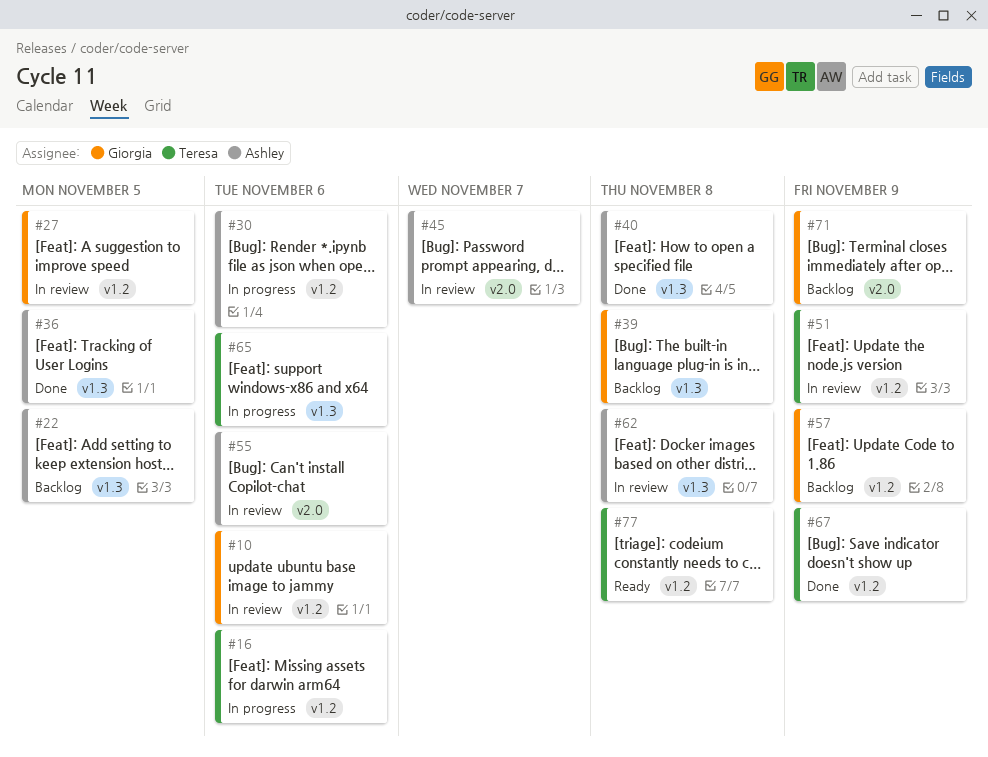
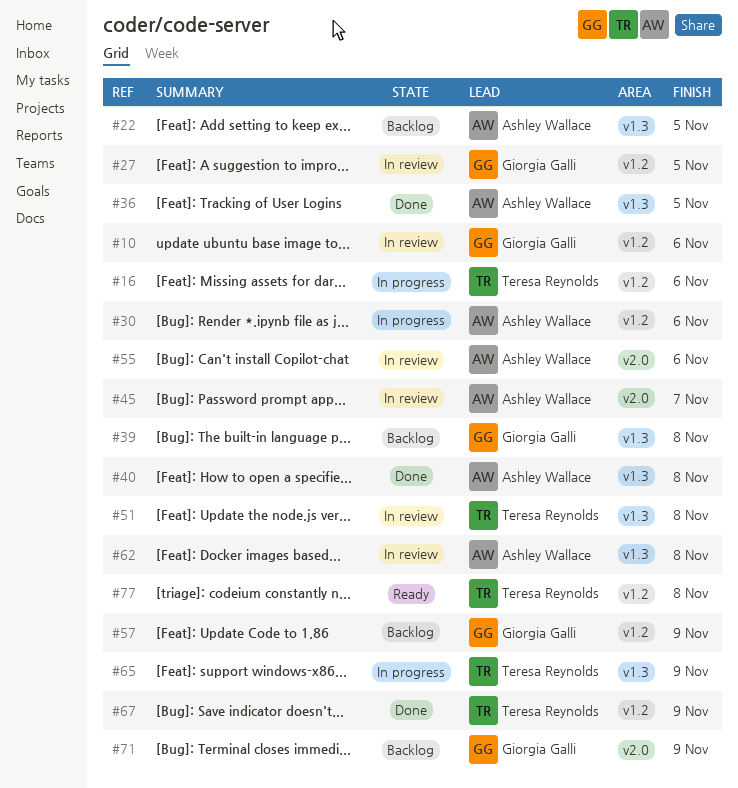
#51, label: v1.2 -> v1.3
#51, due: Nov 9 -> Nov 8
#65, due: Nov 6 -> Nov 9

